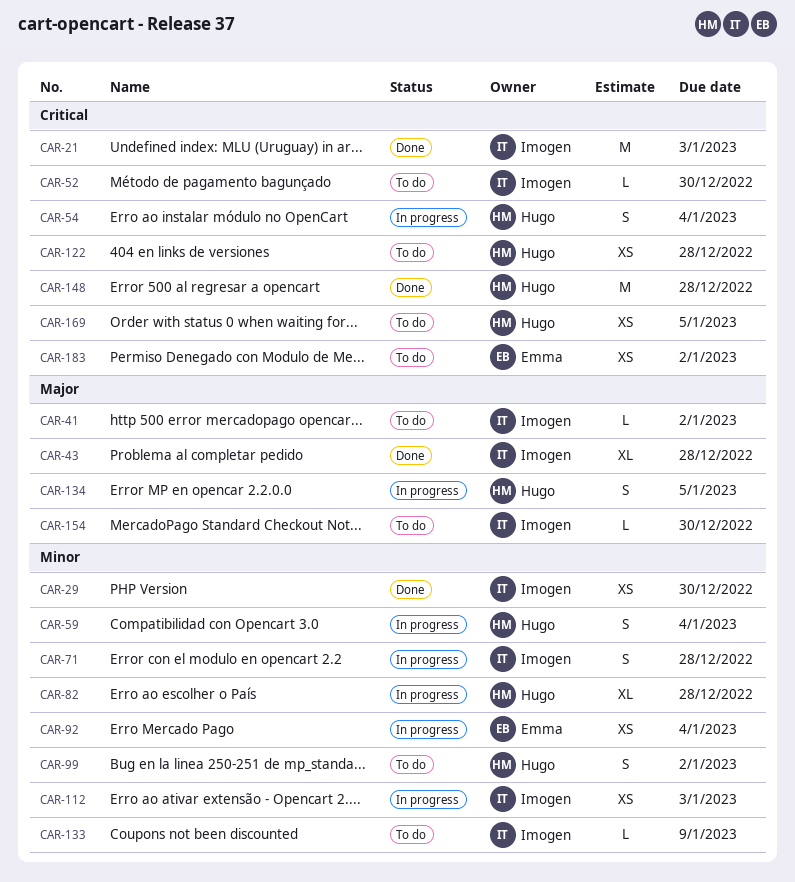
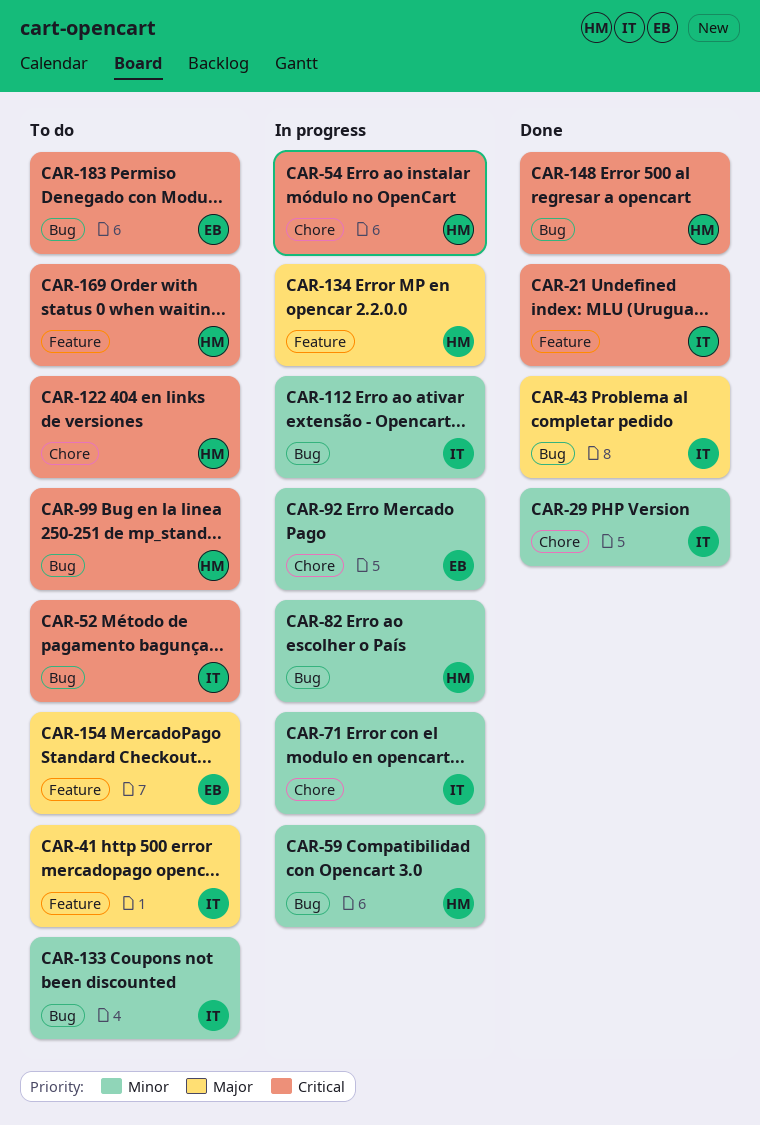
CAR-99, priority: Minor -> Critical
CAR-154, owner: Imogen -> Emma

